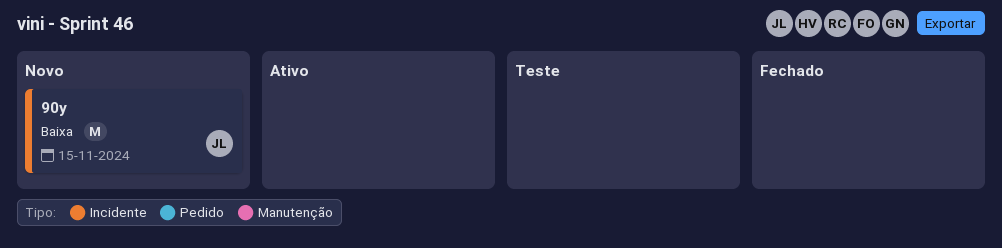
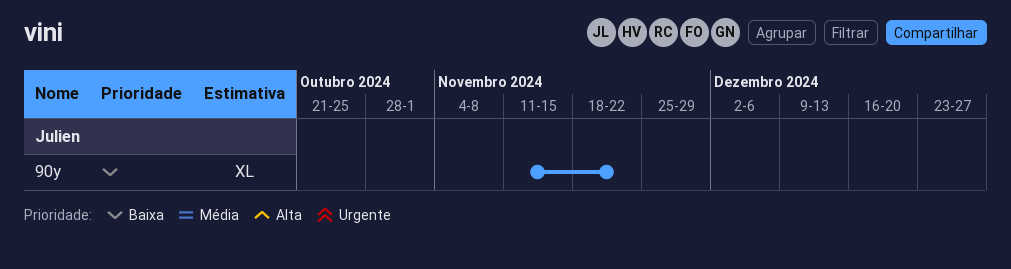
90y, estimate: M -> XL
90y, due: Nov 15 -> Nov 22

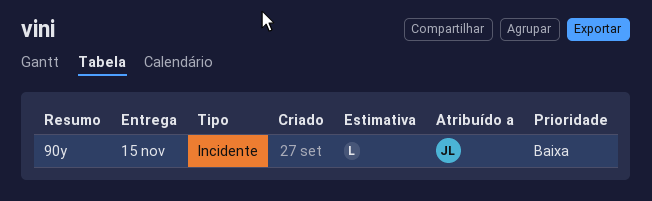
90y, estimate: XL -> L
90y, due: Nov 22 -> Nov 15

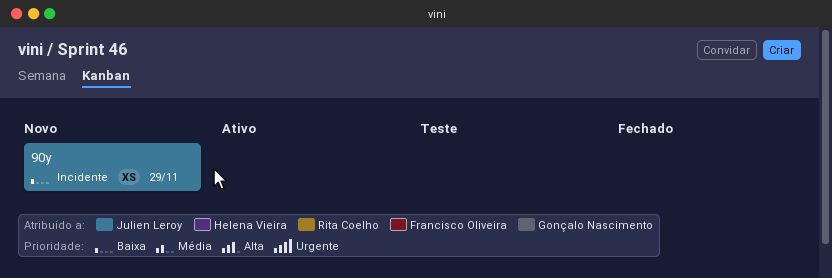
90y, estimate: L -> XS
90y, due: Nov 15 -> Nov 29

